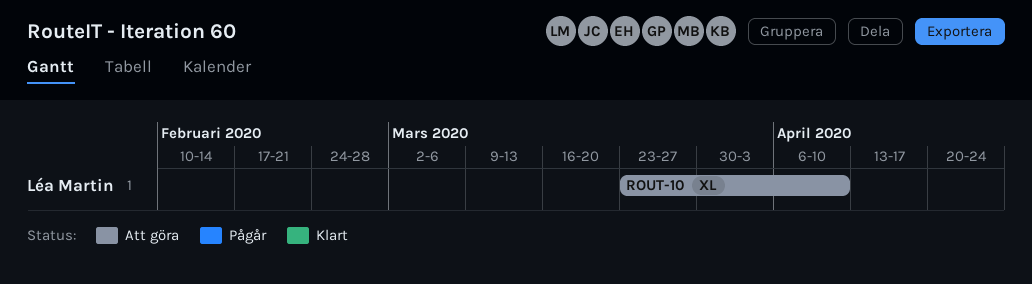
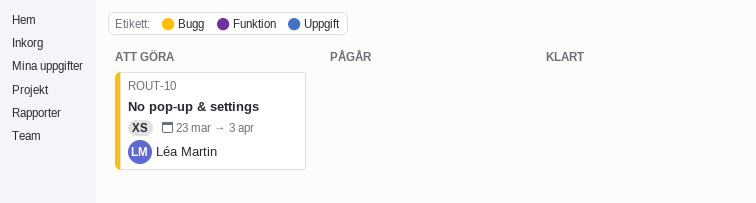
ROUT-10, estimate: XL -> XS
ROUT-10, due: Apr 10 -> Apr 3

